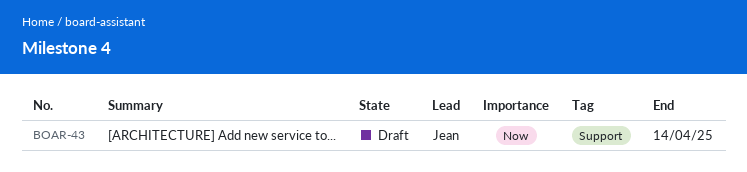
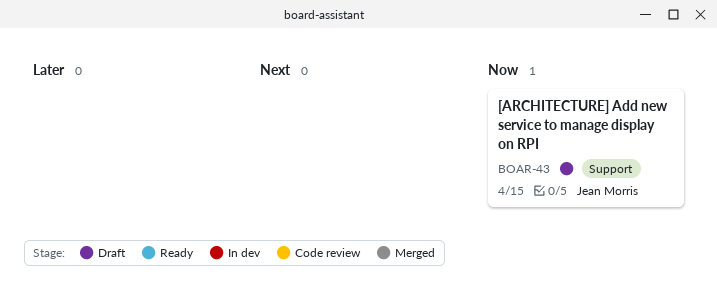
BOAR-43, due: Apr 14 -> Apr 15

